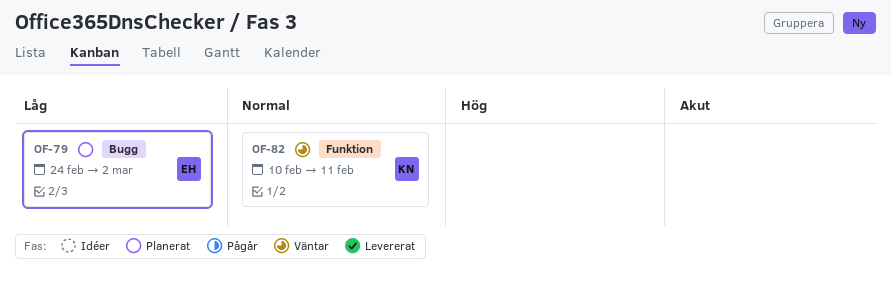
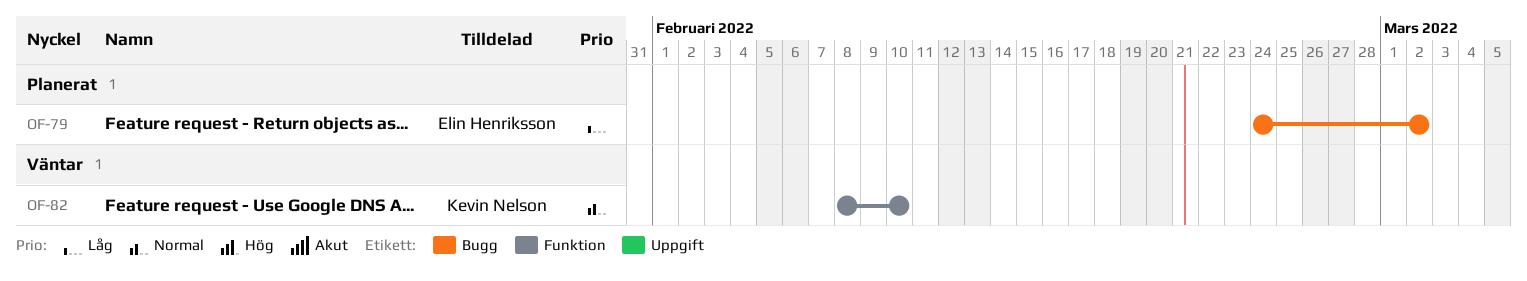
OF-82, start: Feb 10 -> Feb 8
OF-82, due: Feb 11 -> Feb 10

